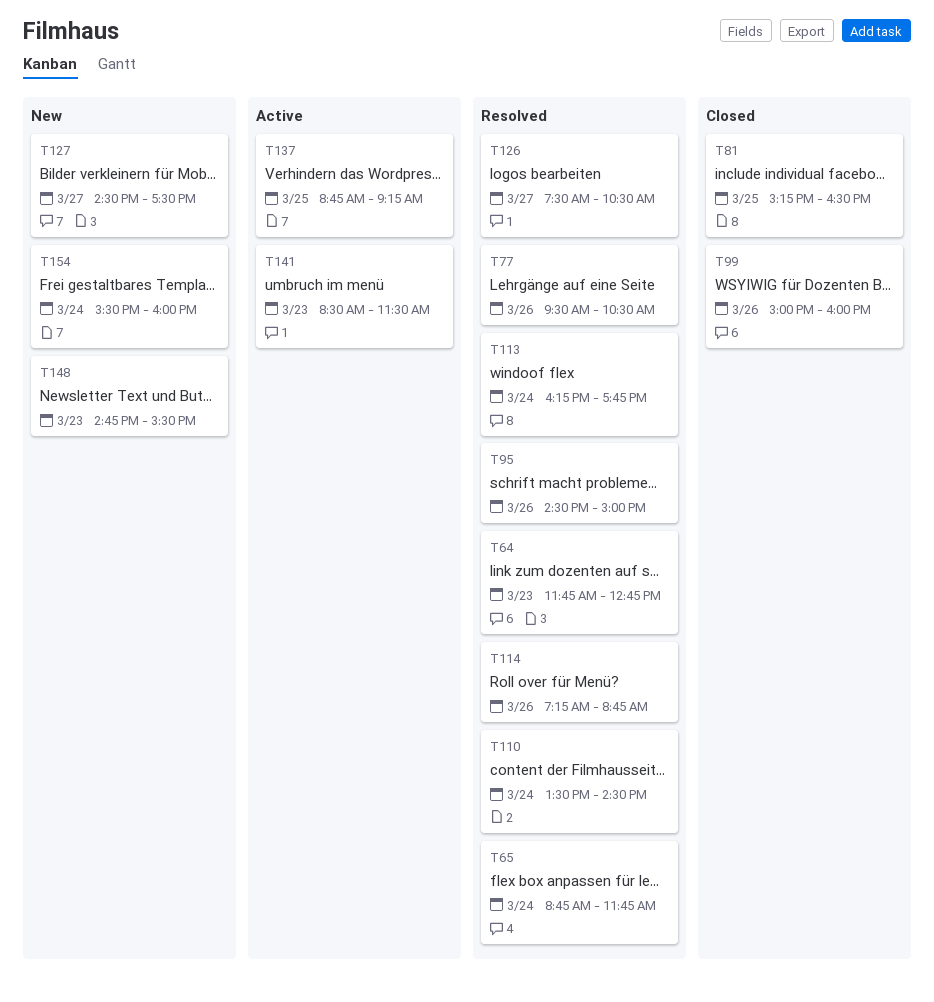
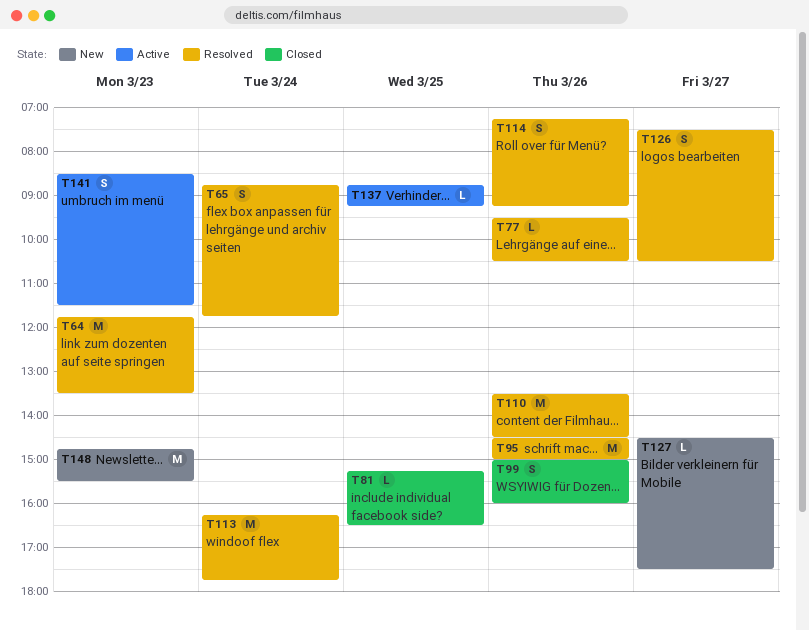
T64, ends: 12:45 -> 13:30
T110, day: Mar 24 -> Mar 26
T114, ends: 08:45 -> 09:15
T154: present -> none

